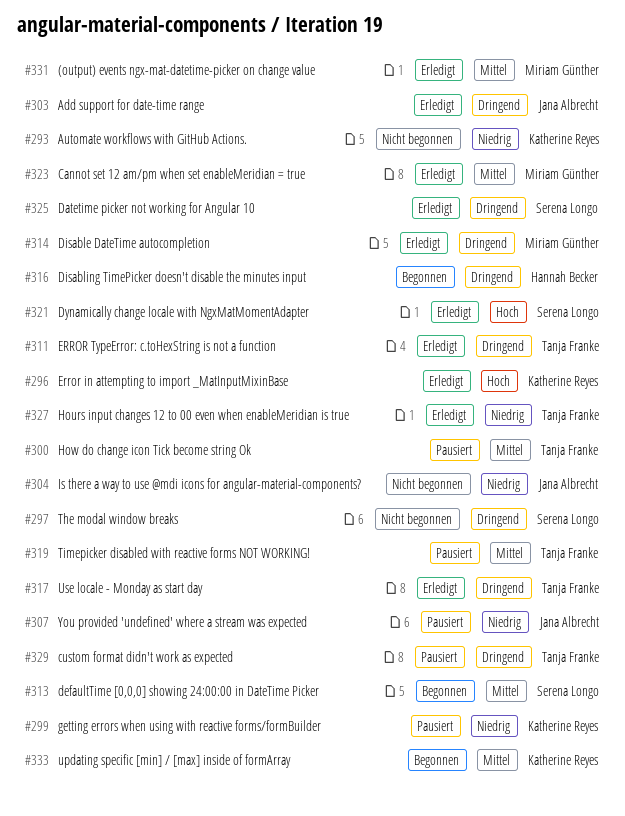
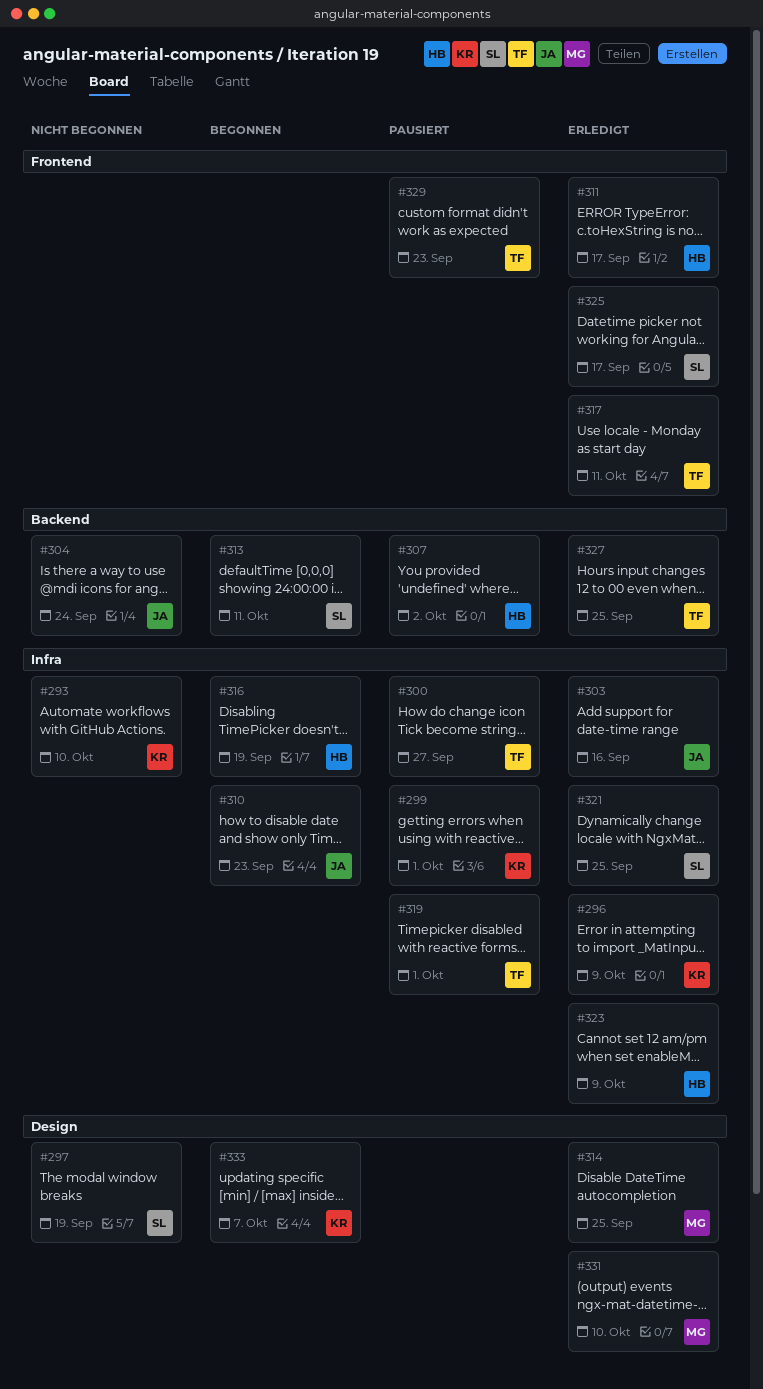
#307, owner: Jana Albrecht -> Hannah Becker
#310: none -> present
#311, owner: Tanja Franke -> Hannah Becker
#323, owner: Miriam Günther -> Hannah Becker

